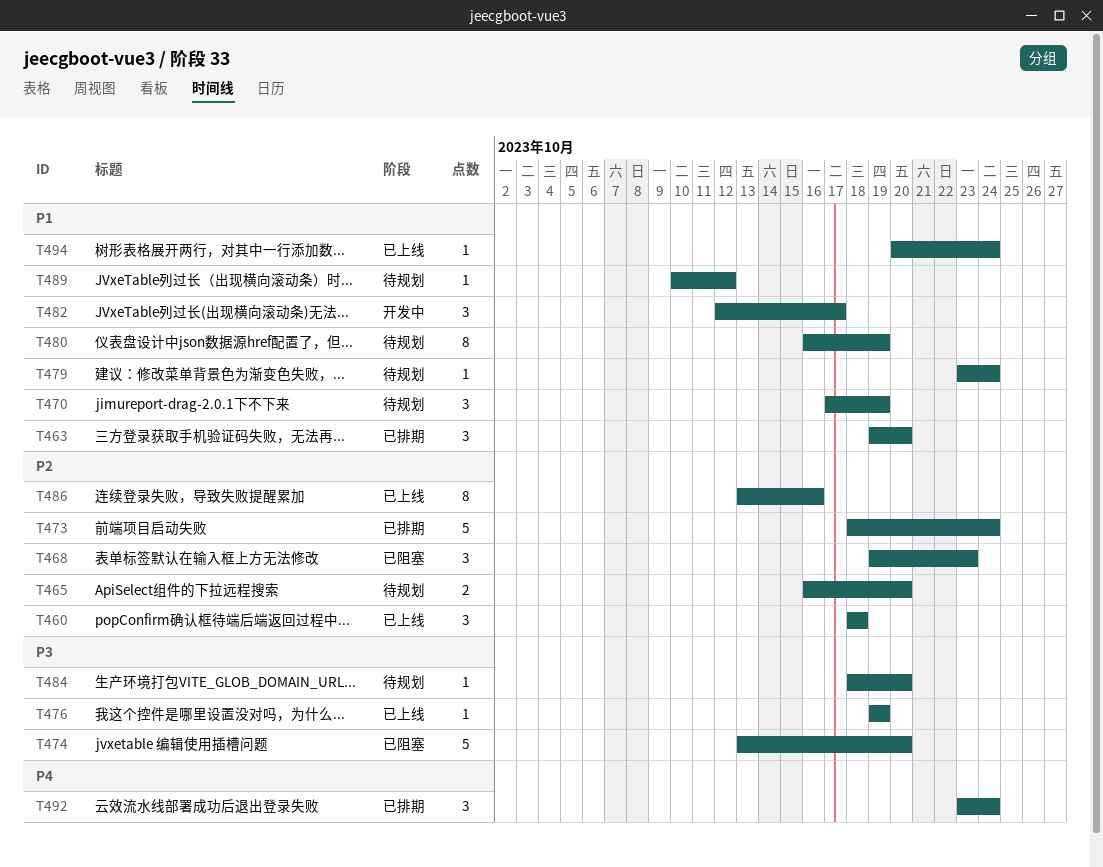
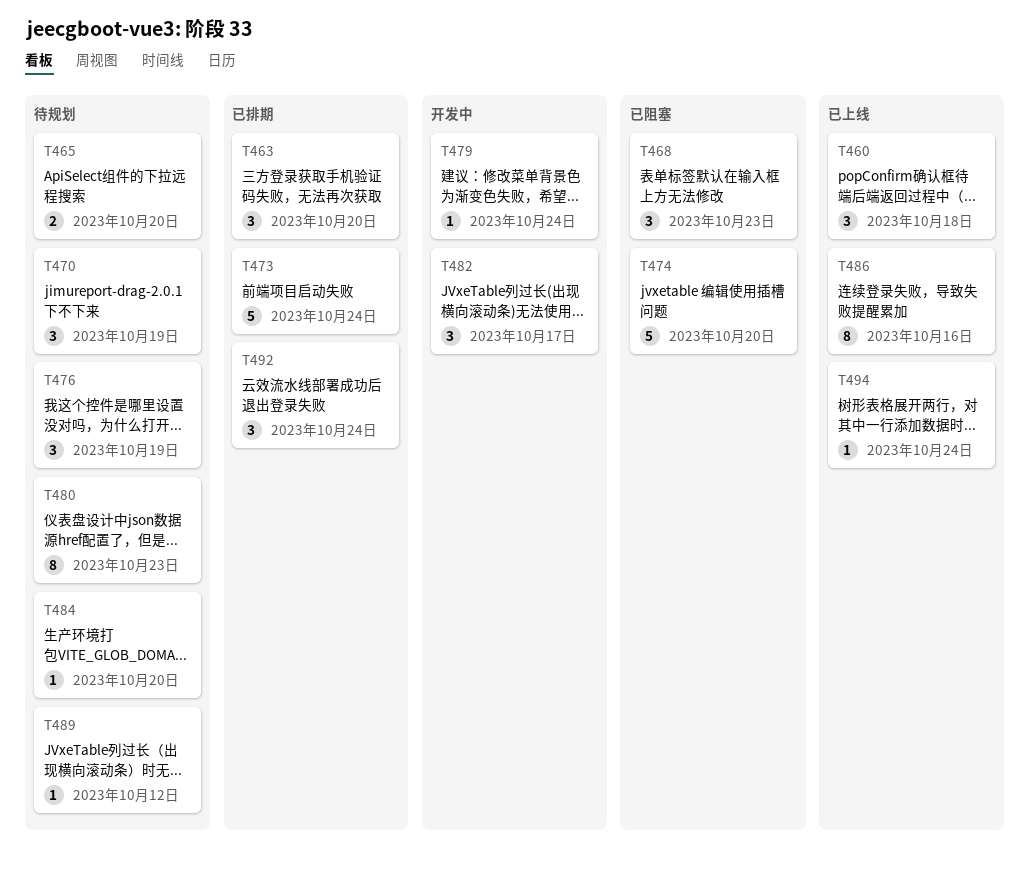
T476, status: 已上线 -> 待规划
T476, estimate: 1 -> 3
T479, status: 待规划 -> 开发中
T480, due: Oct 19 -> Oct 23

